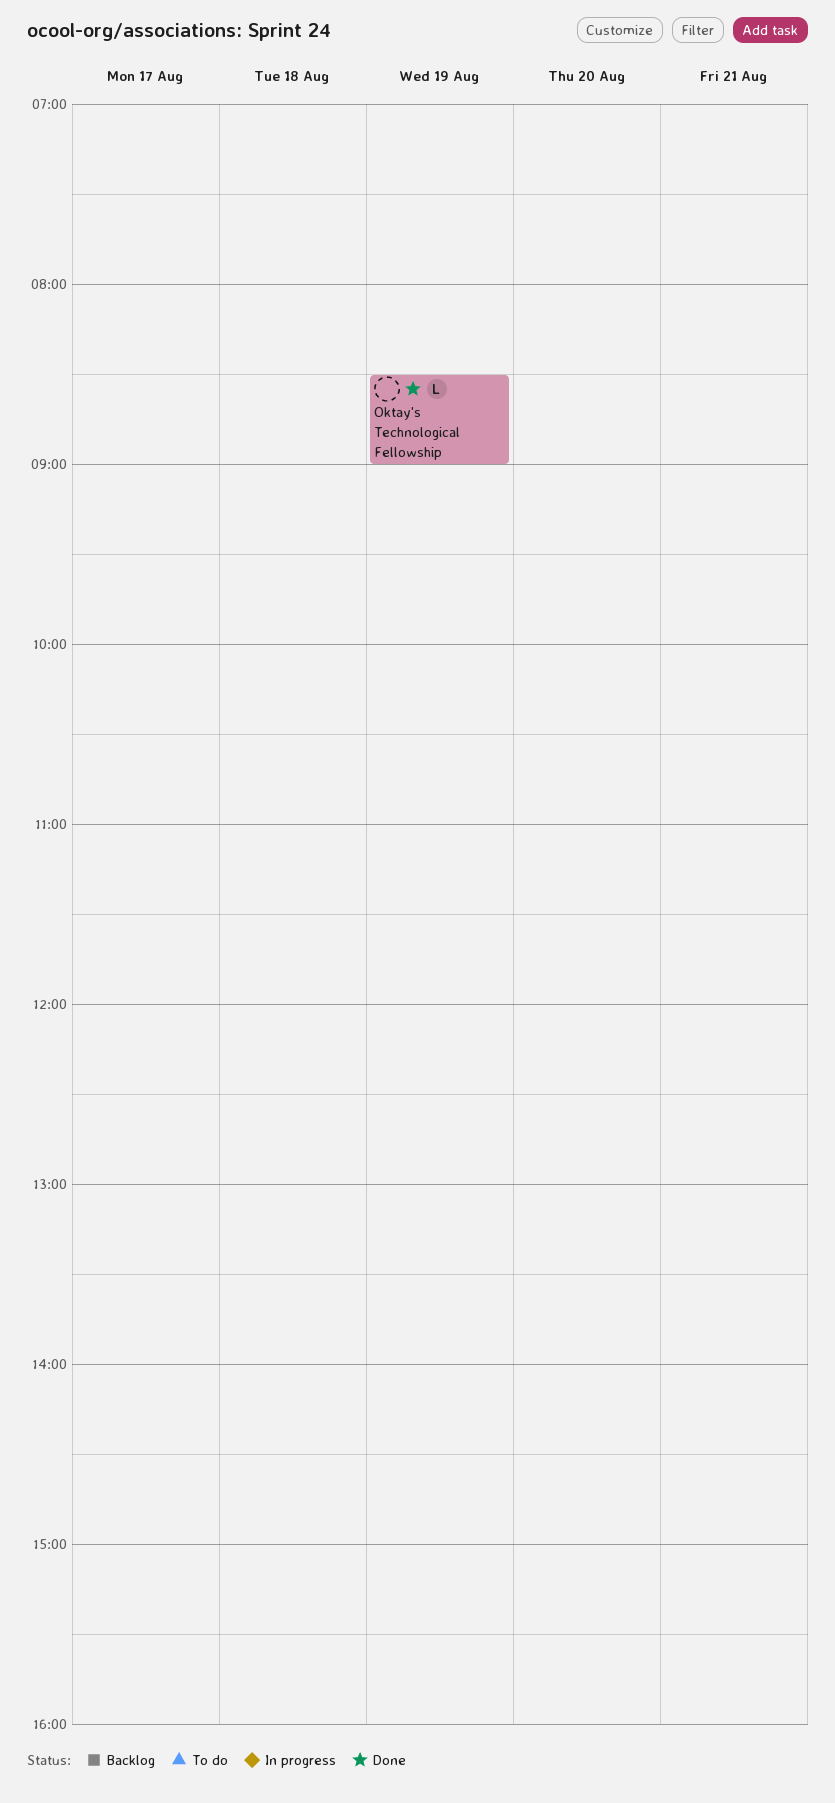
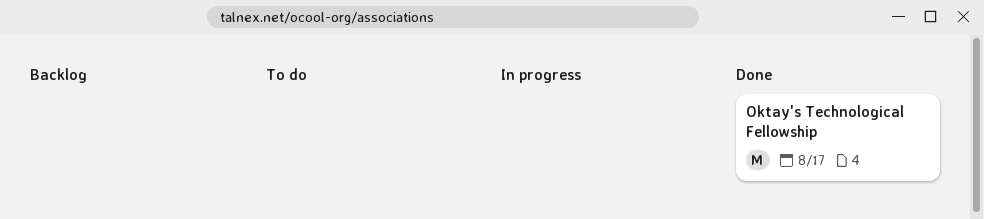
Oktay's Technological Fellowship, estimate: L -> M
Oktay's Technological Fellowship, day: Aug 19 -> Aug 17

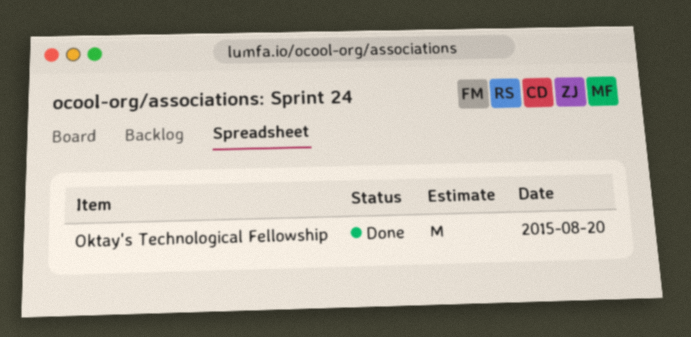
Oktay's Technological Fellowship, day: Aug 17 -> Aug 20

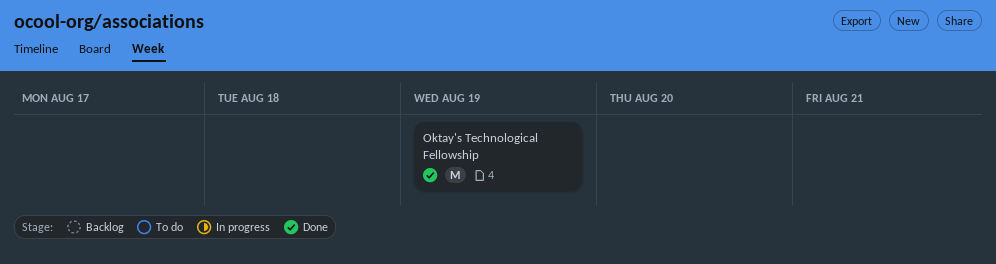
Oktay's Technological Fellowship, day: Aug 20 -> Aug 19

